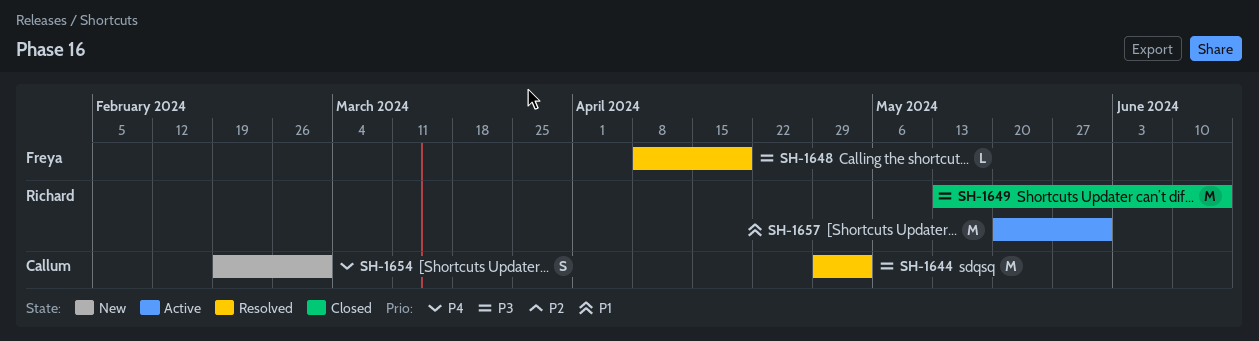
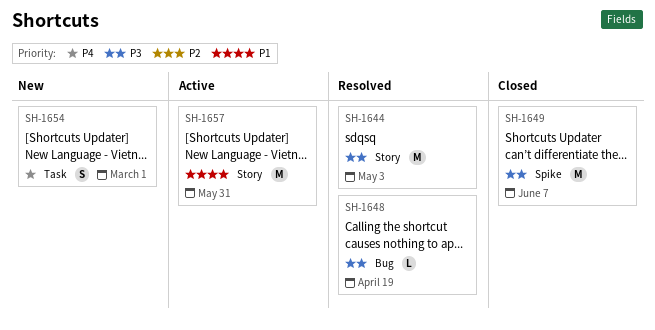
SH-1649, due: Jun 14 -> Jun 7

